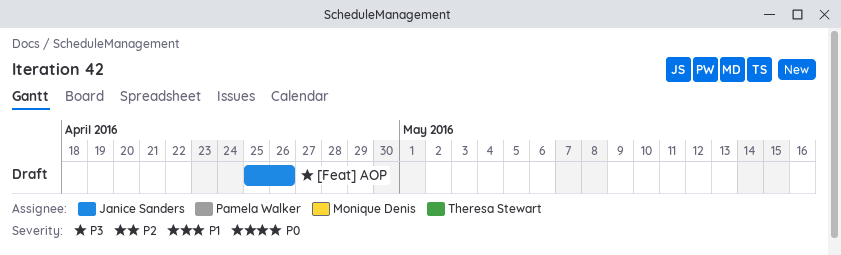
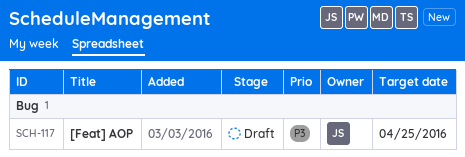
[Feat] AOP, due: Apr 26 -> Apr 25

